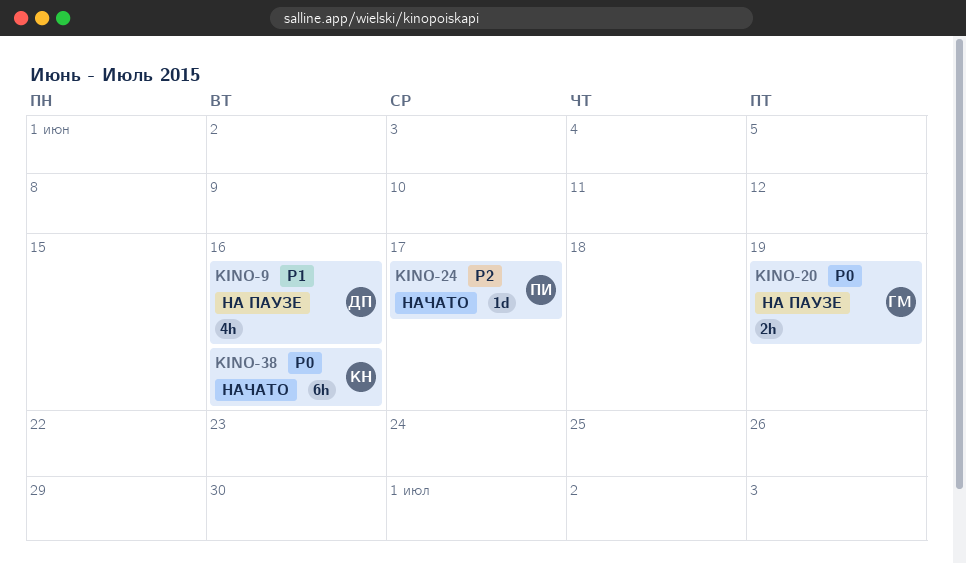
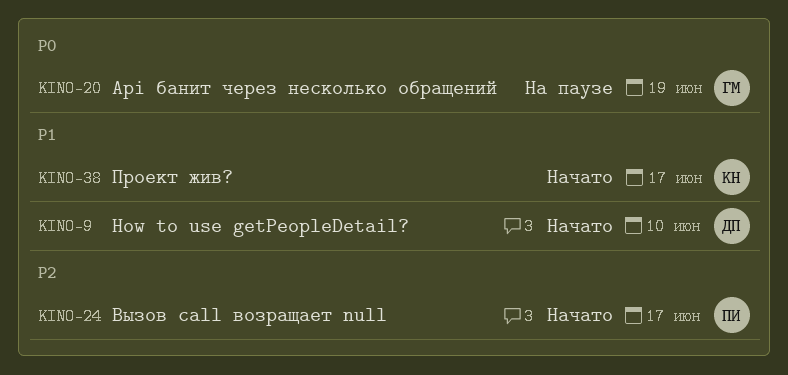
KINO-9, status: На паузе -> Начато
KINO-9, due: Jun 16 -> Jun 10
KINO-38, priority: P0 -> P1
KINO-38, due: Jun 16 -> Jun 17

